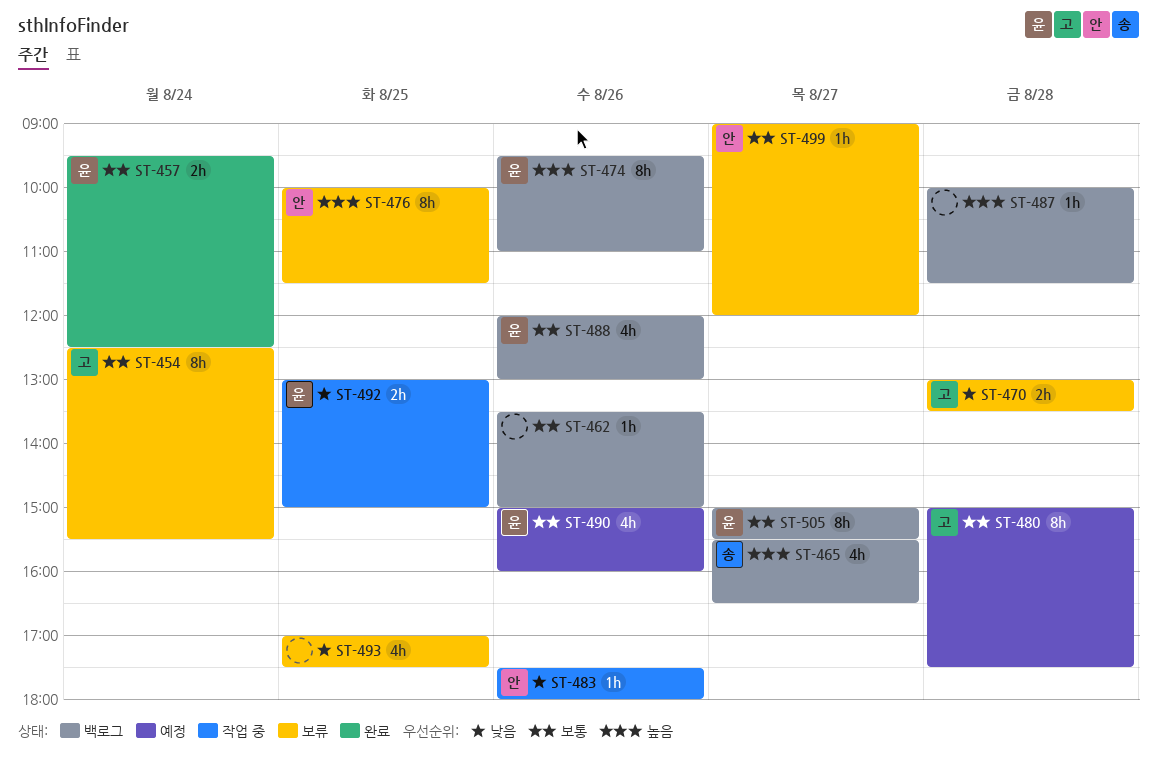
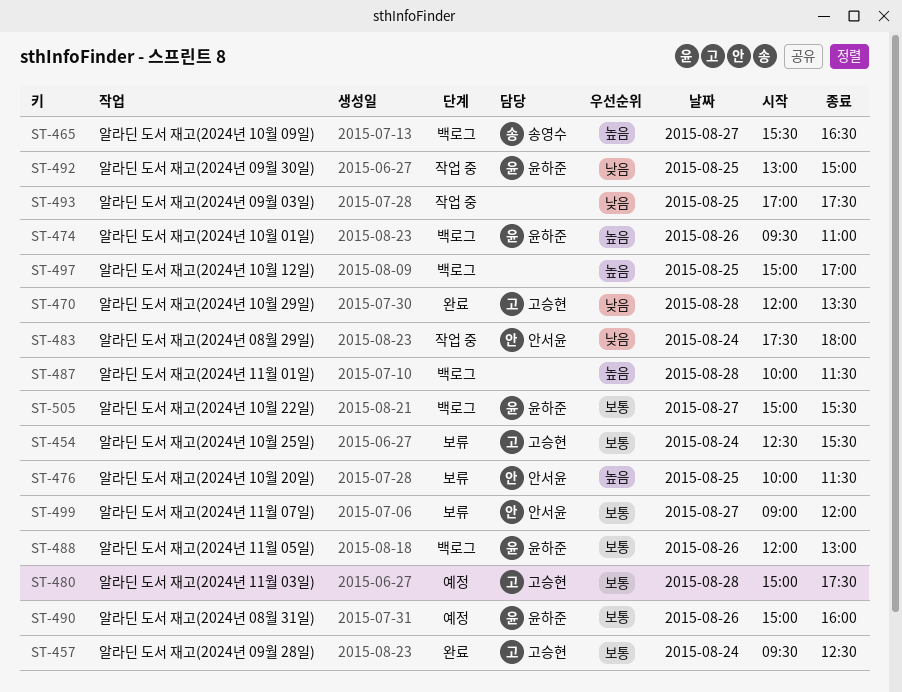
ST-457, owner: 윤하준 -> 고승현
ST-462: present -> none
ST-470, status: 보류 -> 완료
ST-470, begins: 13:00 -> 12:00
ST-483, day: Aug 26 -> Aug 24
ST-493, status: 보류 -> 작업 중
ST-497: none -> present

